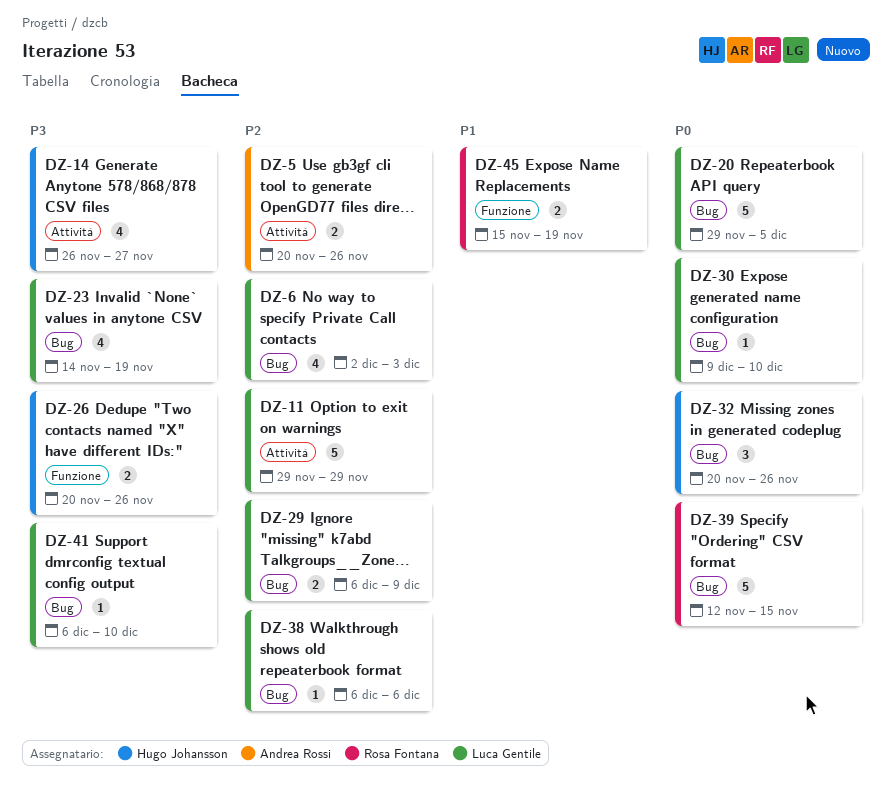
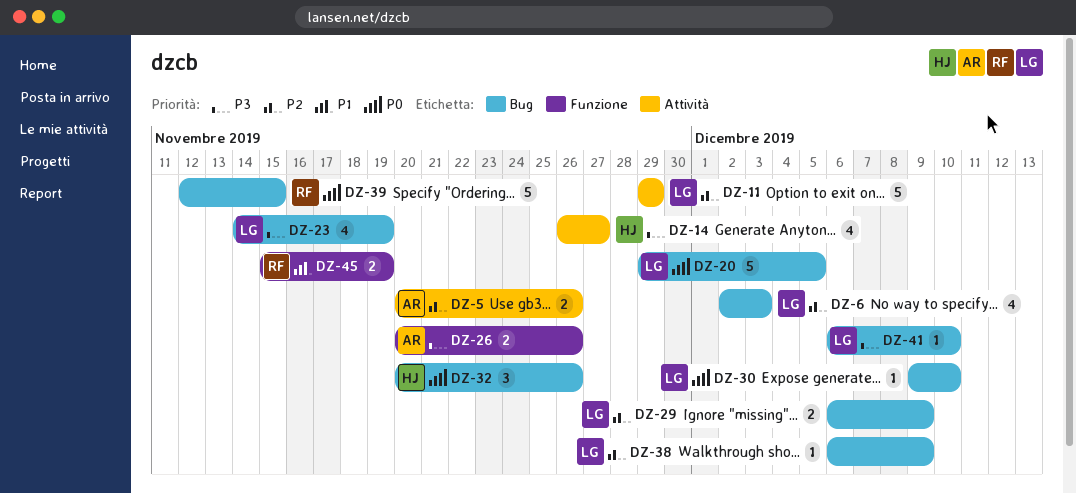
DZ-26, owner: Hugo Johansson -> Andrea Rossi
DZ-38, due: Dec 6 -> Dec 9

